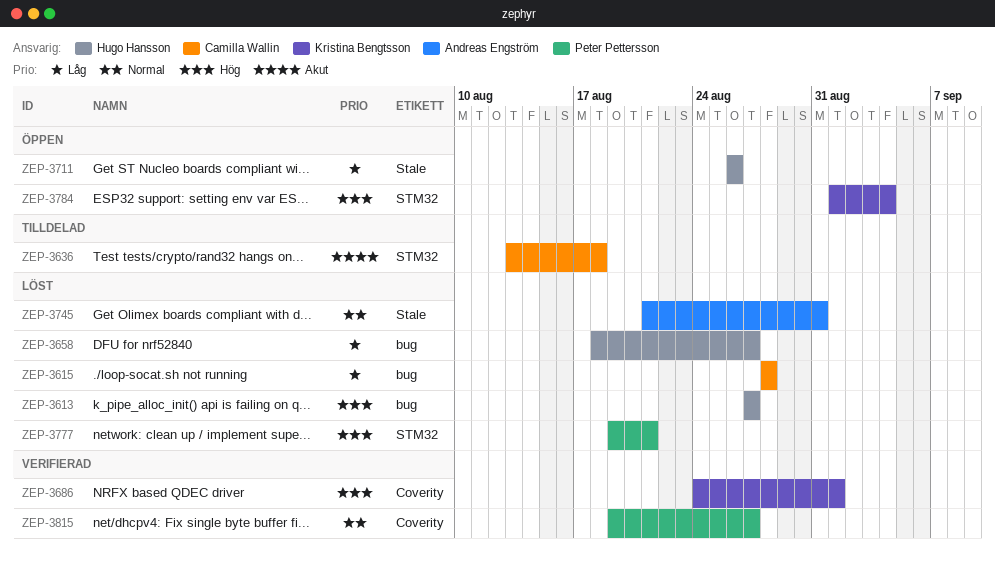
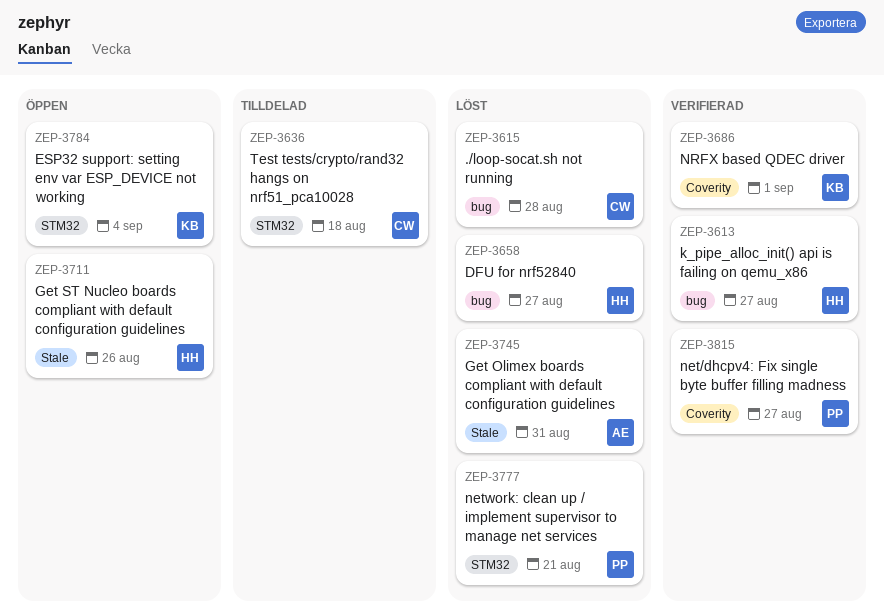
ZEP-3613, status: Löst -> Verifierad

